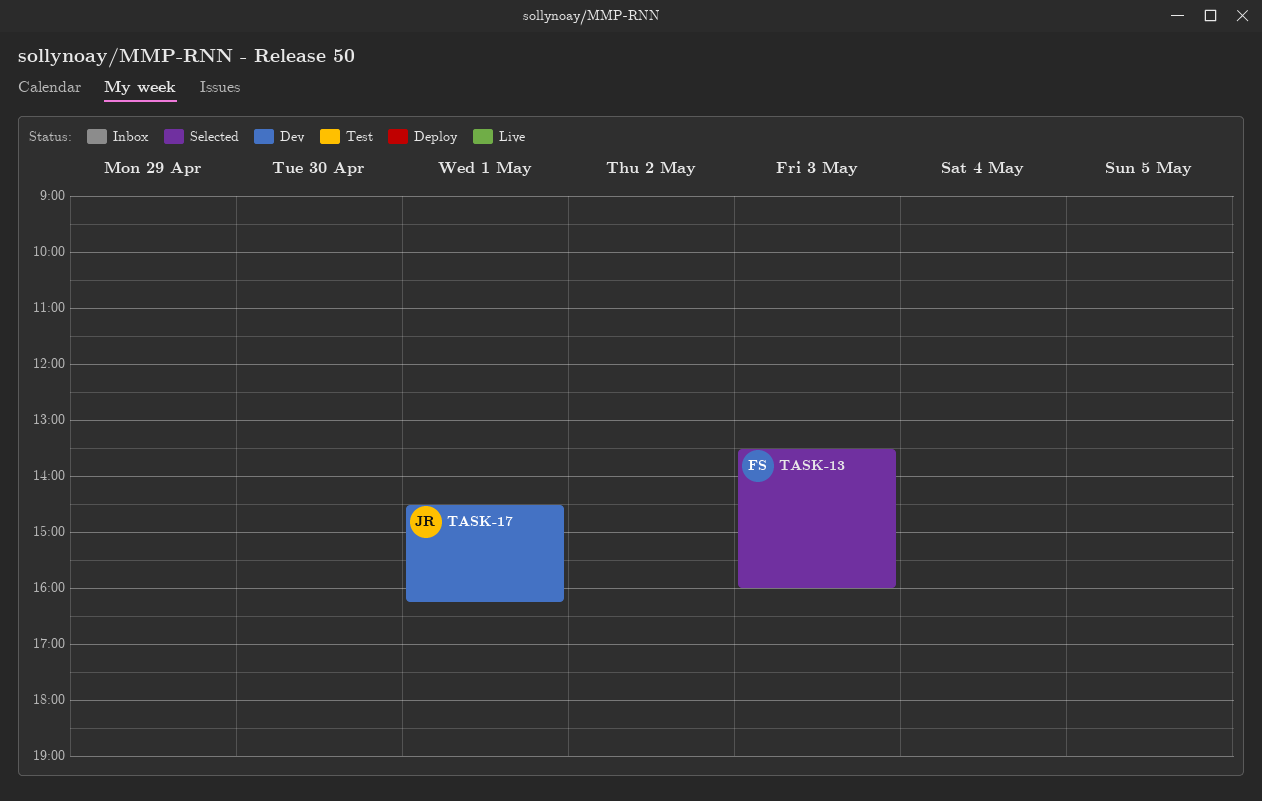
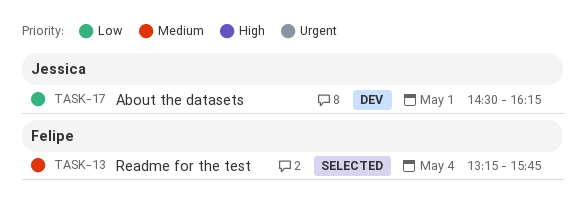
TASK-13, day: May 3 -> May 4
TASK-13, begins: 13:30 -> 13:15
TASK-13, ends: 16:00 -> 15:45

